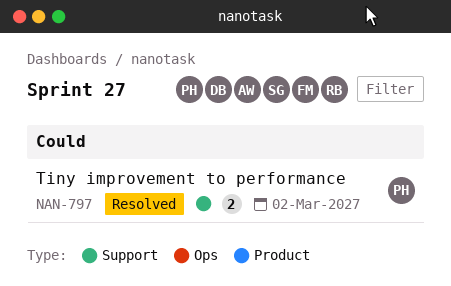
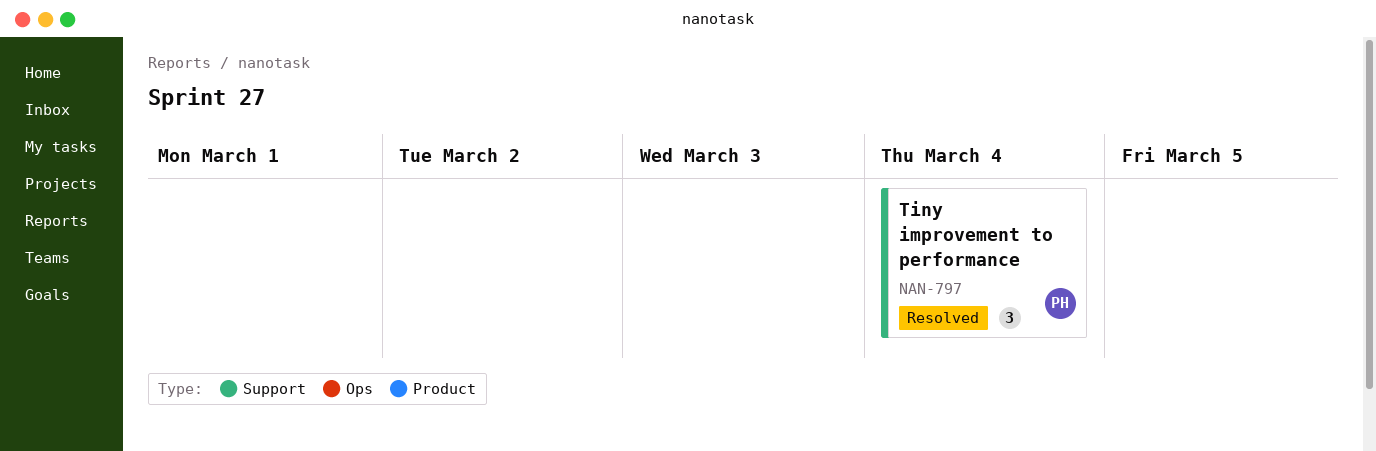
NAN-797, estimate: 2 -> 3
NAN-797, due: Mar 2 -> Mar 4

